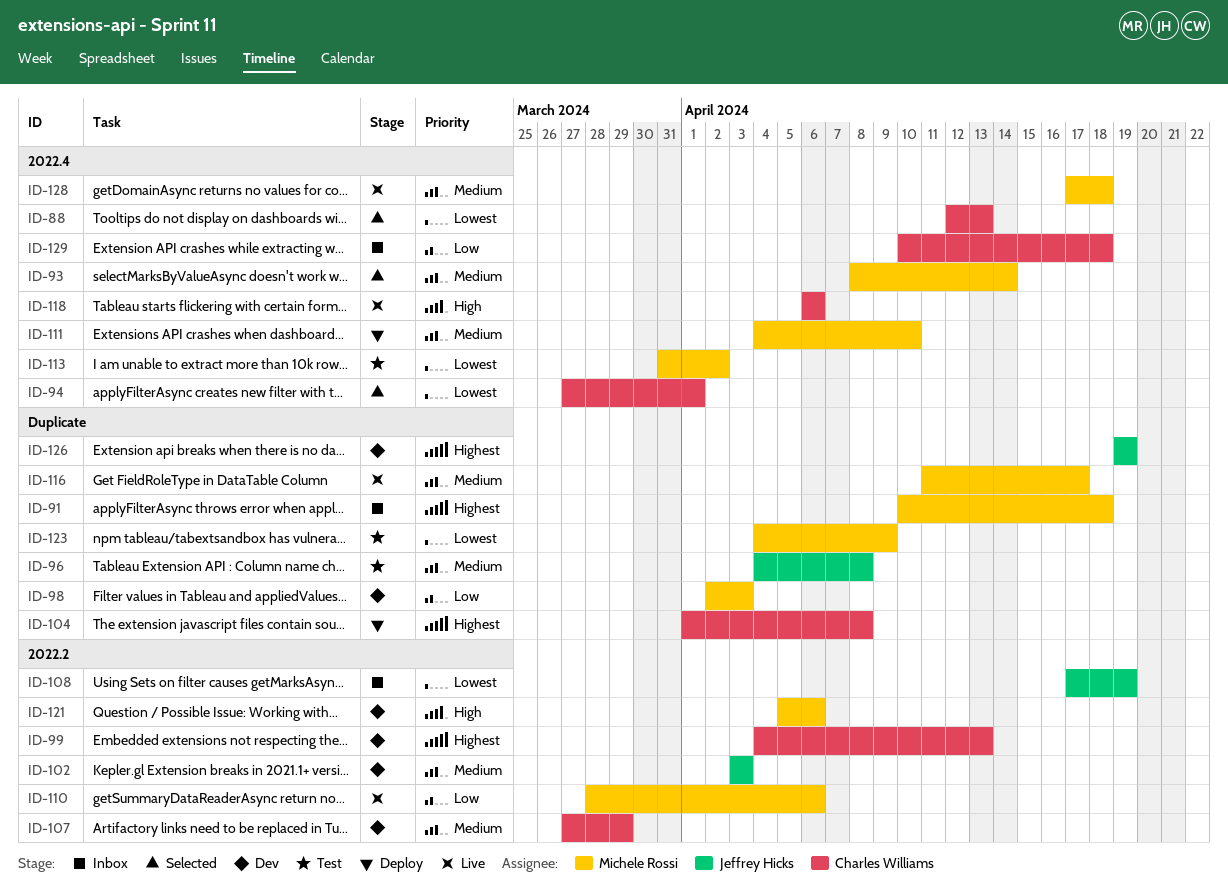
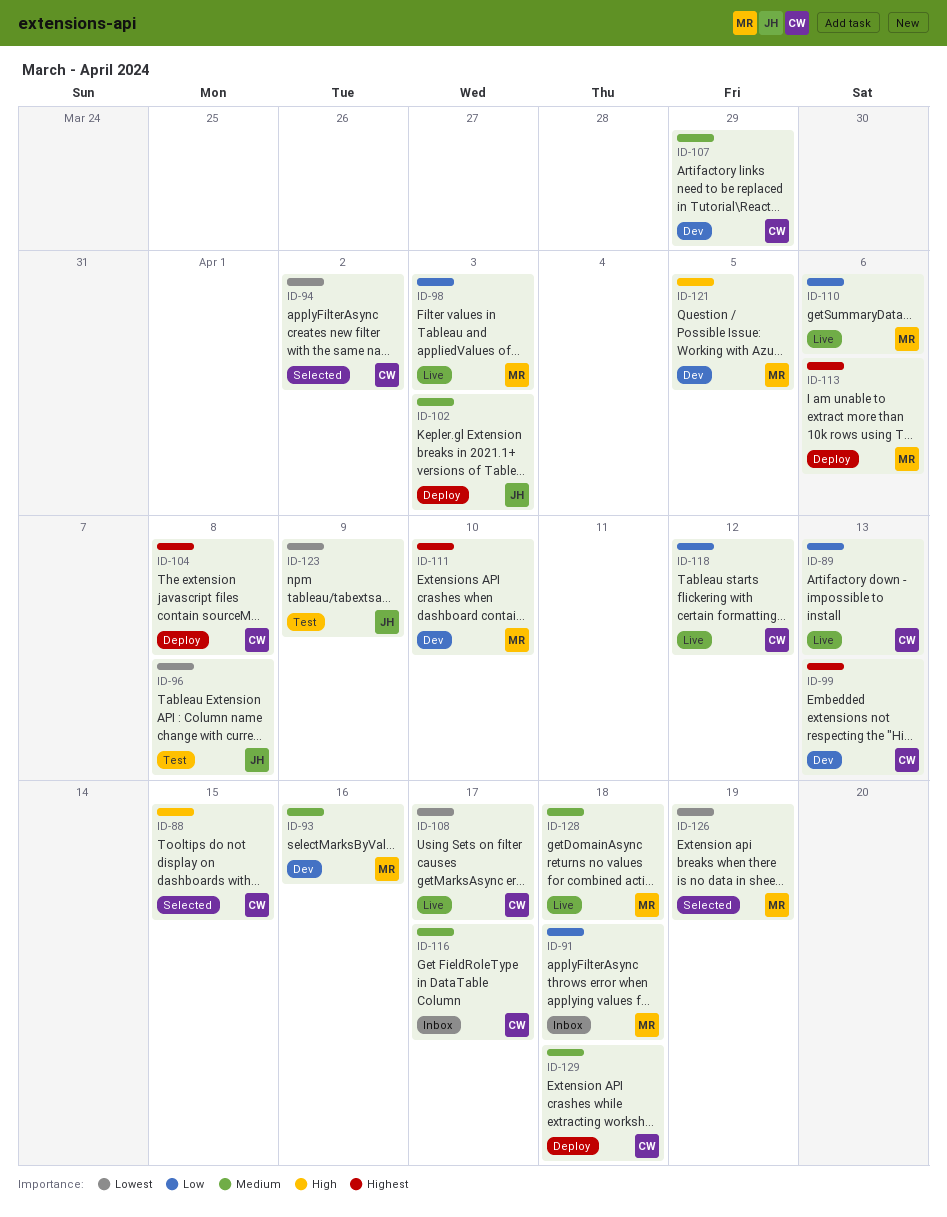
ID-88, priority: Lowest -> High
ID-88, due: Apr 13 -> Apr 15
ID-89: none -> present
ID-91, priority: Highest -> Low
ID-93, status: Selected -> Dev
ID-93, due: Apr 14 -> Apr 16
ID-94, due: Apr 1 -> Apr 2
ID-96, priority: Medium -> Lowest
ID-98, status: Dev -> Live
ID-102, status: Dev -> Deploy
ID-108, status: Inbox -> Live
ID-108, owner: Jeffrey Hicks -> Charles Williams
ID-108, due: Apr 19 -> Apr 17
ID-111, status: Deploy -> Dev
ID-111, priority: Medium -> Highest
ID-113, status: Test -> Deploy
ID-113, priority: Lowest -> Highest
ID-113, due: Apr 2 -> Apr 6
ID-116, status: Live -> Inbox
ID-116, owner: Michele Rossi -> Charles Williams
ID-118, priority: High -> Low
ID-118, due: Apr 6 -> Apr 12
ID-121, due: Apr 6 -> Apr 5
ID-123, owner: Michele Rossi -> Jeffrey Hicks
ID-126, status: Dev -> Selected
ID-126, owner: Jeffrey Hicks -> Michele Rossi
ID-126, priority: Highest -> Lowest
ID-129, status: Inbox -> Deploy
ID-129, priority: Low -> Medium

